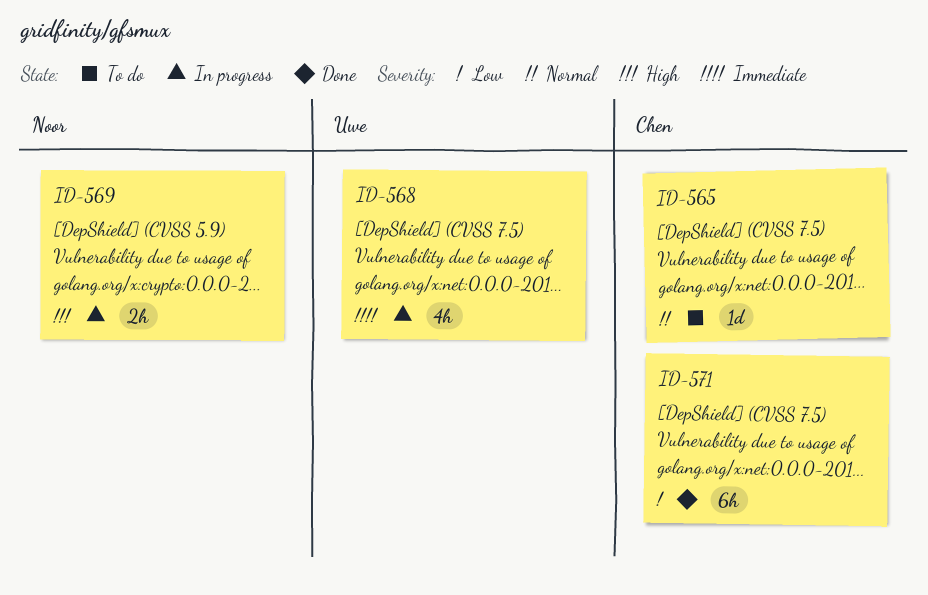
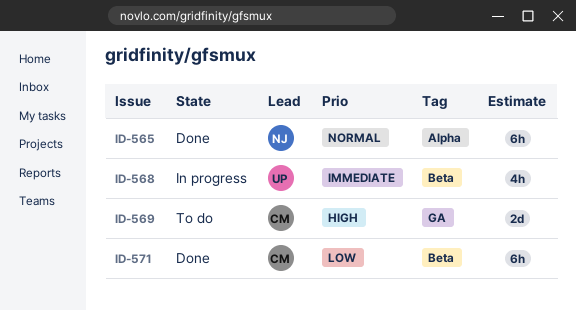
ID-565, status: To do -> Done
ID-565, owner: Chen -> Noor
ID-565, estimate: 1d -> 6h
ID-569, status: In progress -> To do
ID-569, owner: Noor -> Chen
ID-569, estimate: 2h -> 2d

